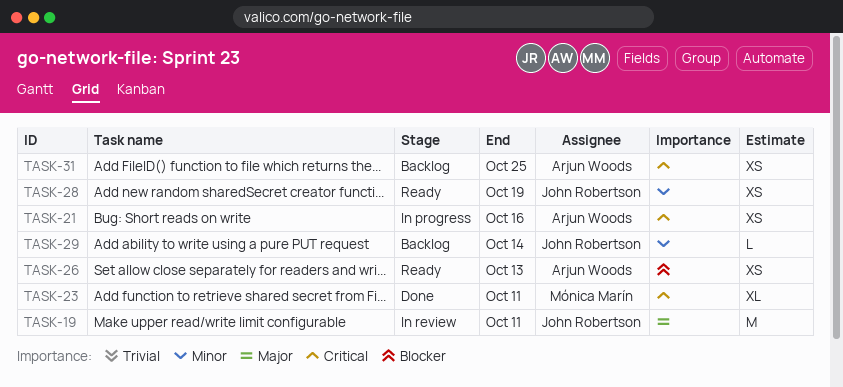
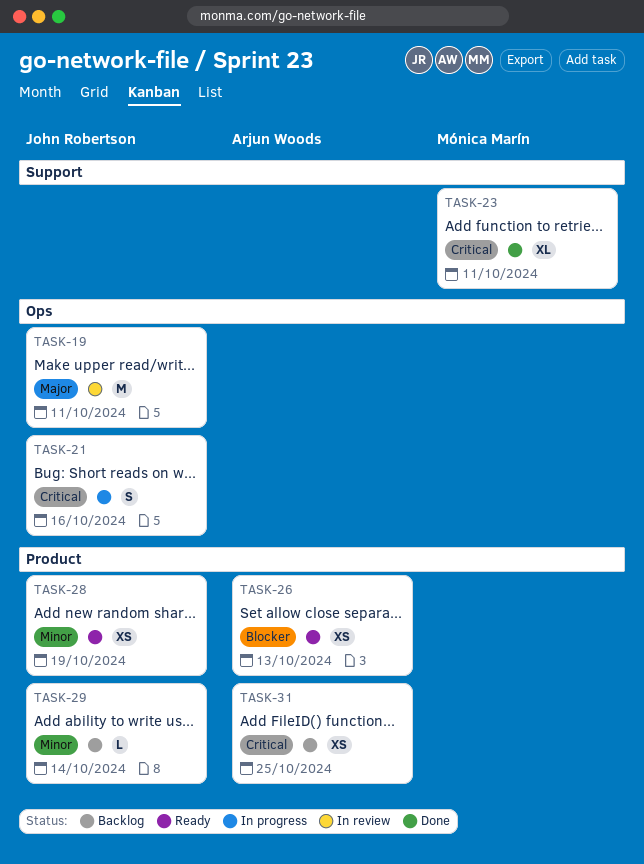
TASK-21, owner: Arjun Woods -> John Robertson
TASK-21, estimate: XS -> S

